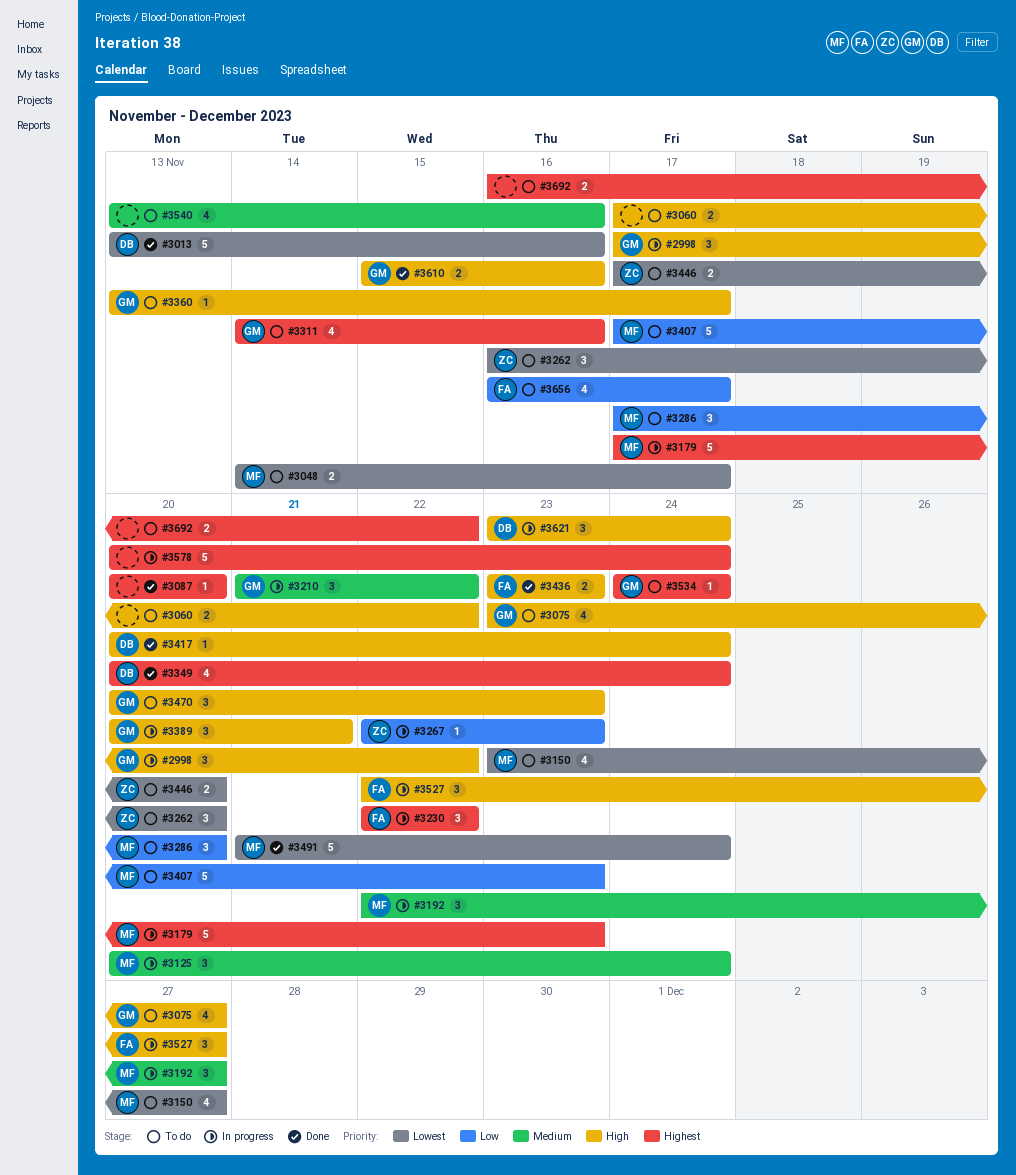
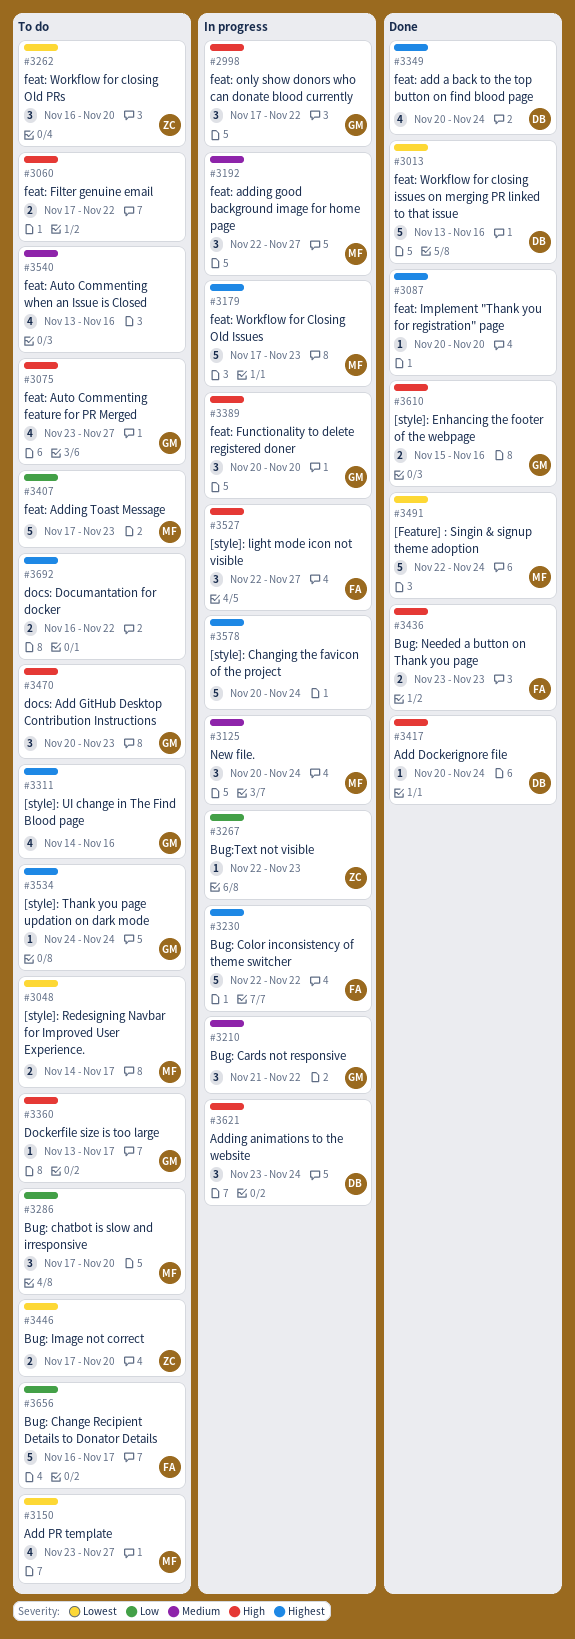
#3230, estimate: 3 -> 5
#3389, due: Nov 21 -> Nov 20
#3491, start: Nov 21 -> Nov 22
#3656, estimate: 4 -> 5

